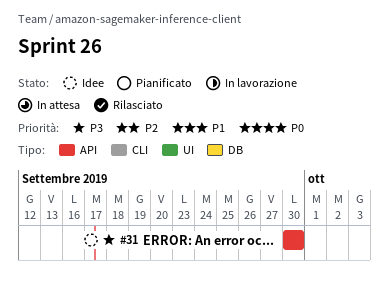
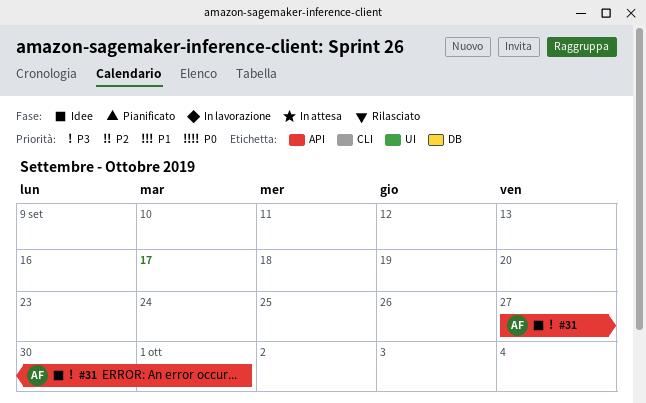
#31, start: Sep 30 -> Sep 27
#31, due: Sep 30 -> Oct 1

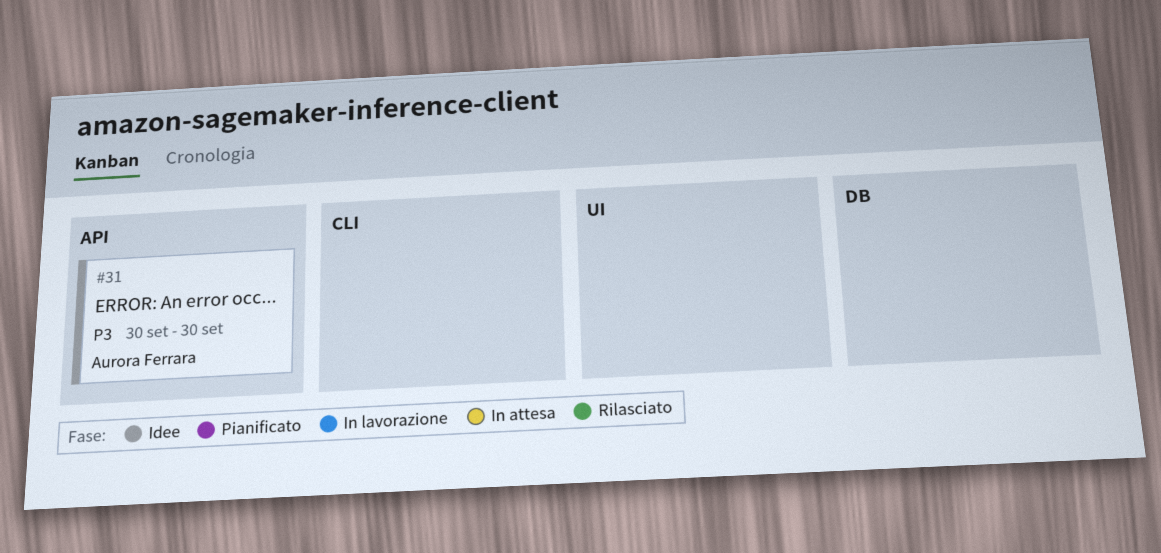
#31, start: Sep 27 -> Sep 30
#31, due: Oct 1 -> Sep 30

